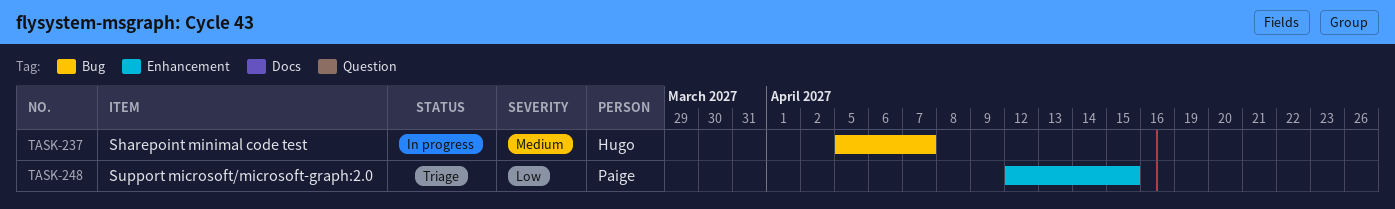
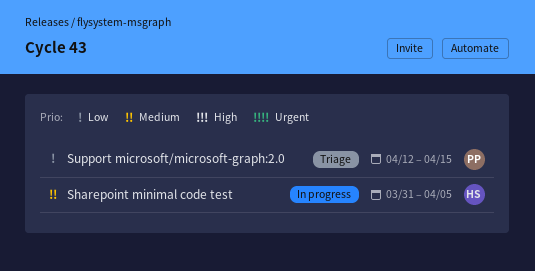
Sharepoint minimal code test, start: Apr 5 -> Mar 31
Sharepoint minimal code test, due: Apr 7 -> Apr 5

